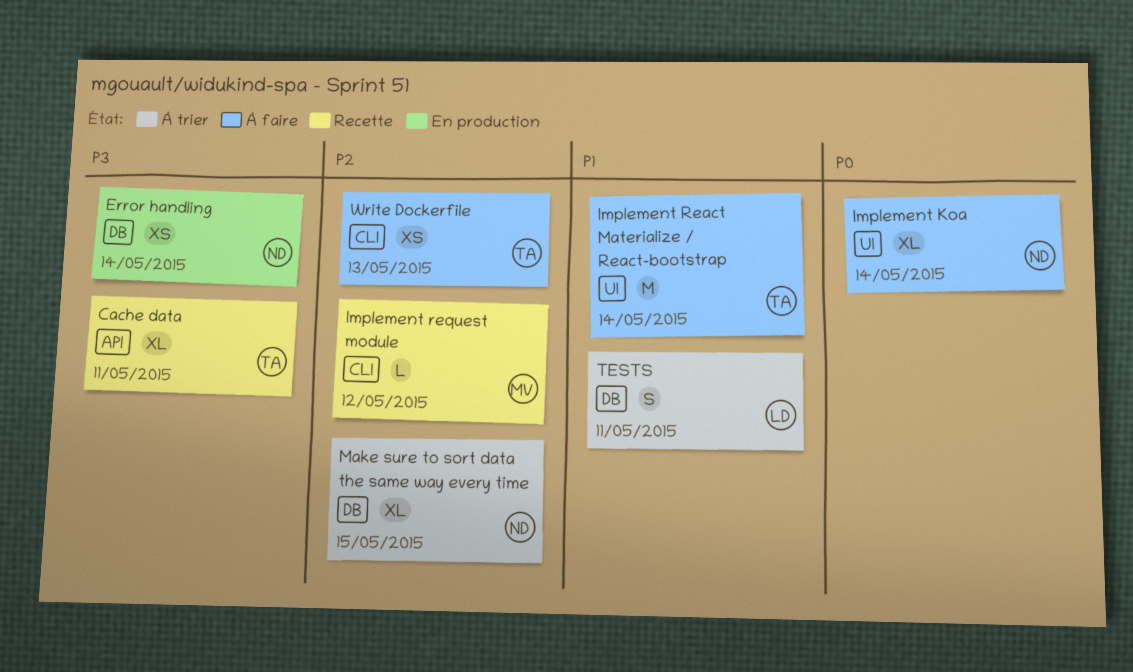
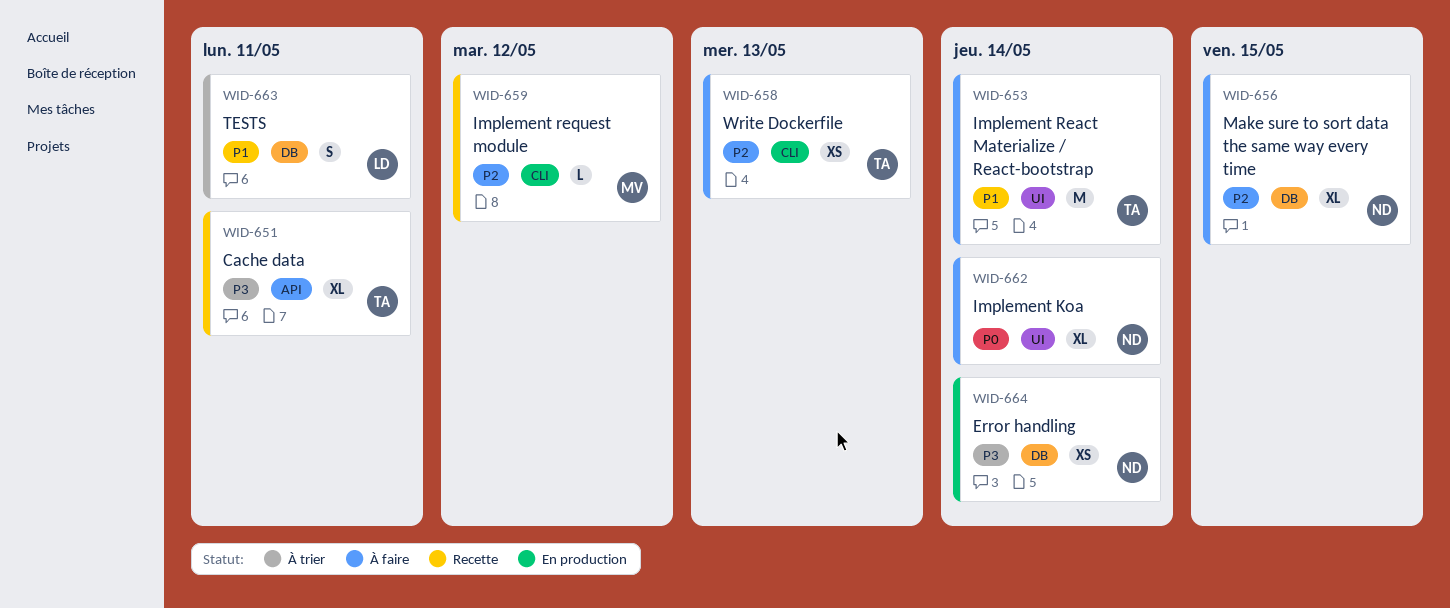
Make sure to sort data the same way every time, status: À trier -> À faire

